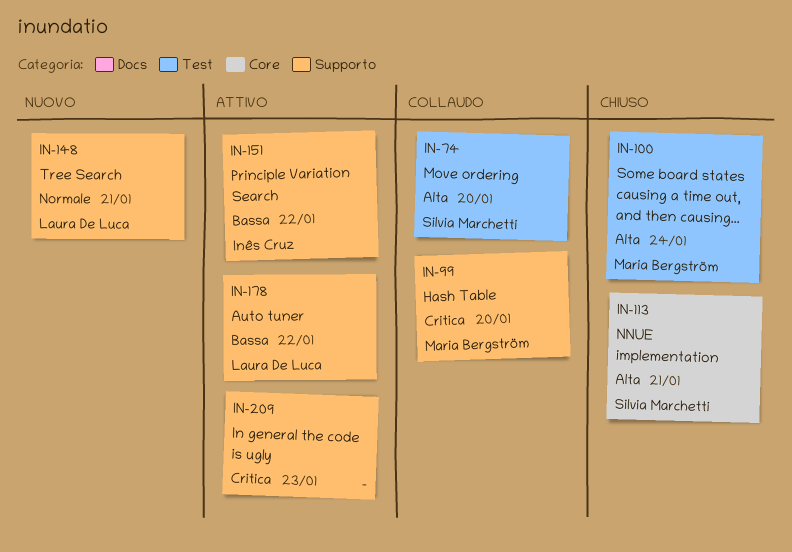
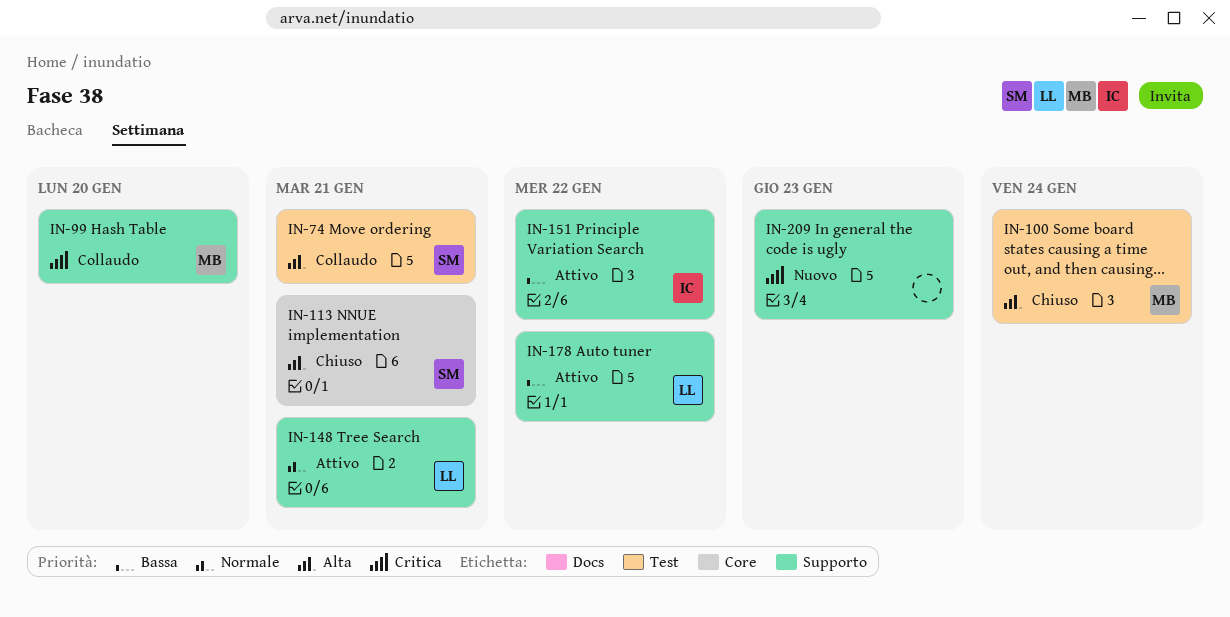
IN-74, due: Jan 20 -> Jan 21
IN-148, status: Nuovo -> Attivo
IN-209, status: Attivo -> Nuovo

